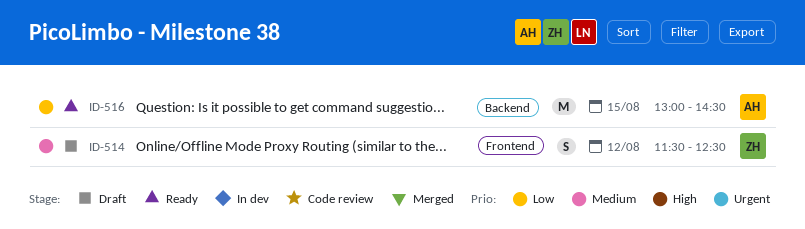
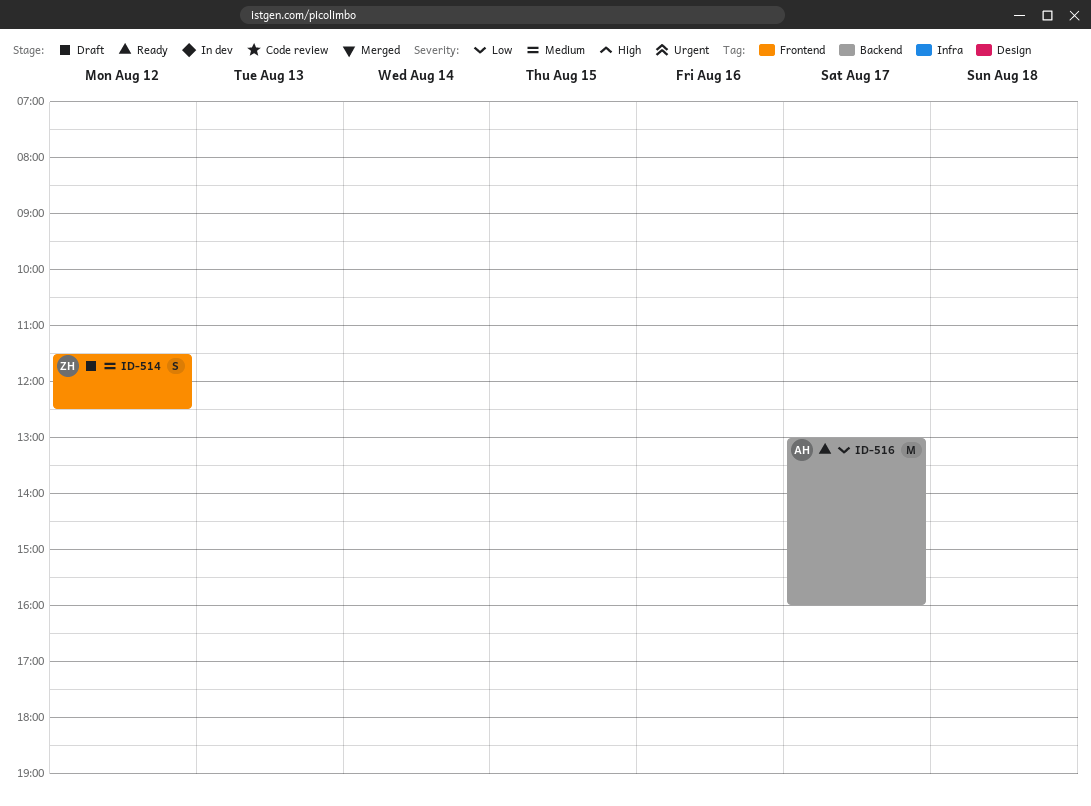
ID-516, day: Aug 15 -> Aug 17
ID-516, ends: 14:30 -> 16:00

